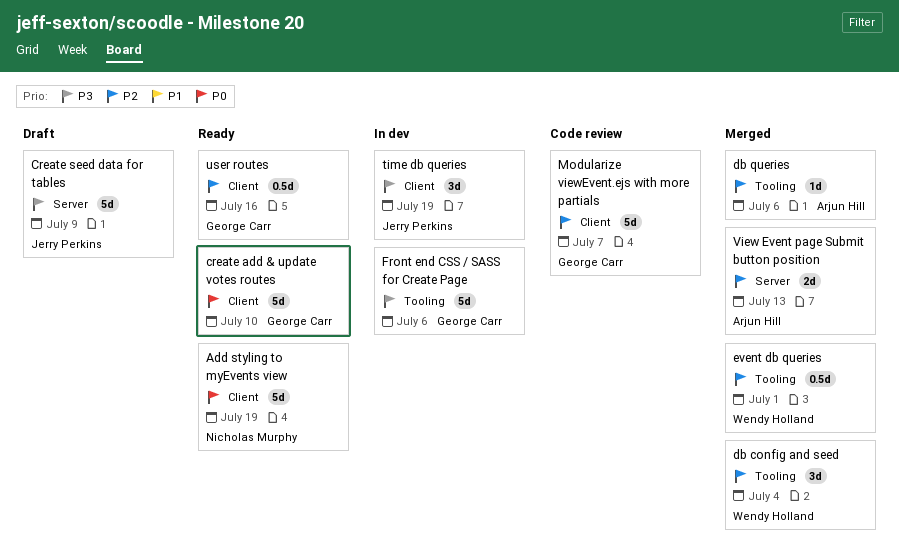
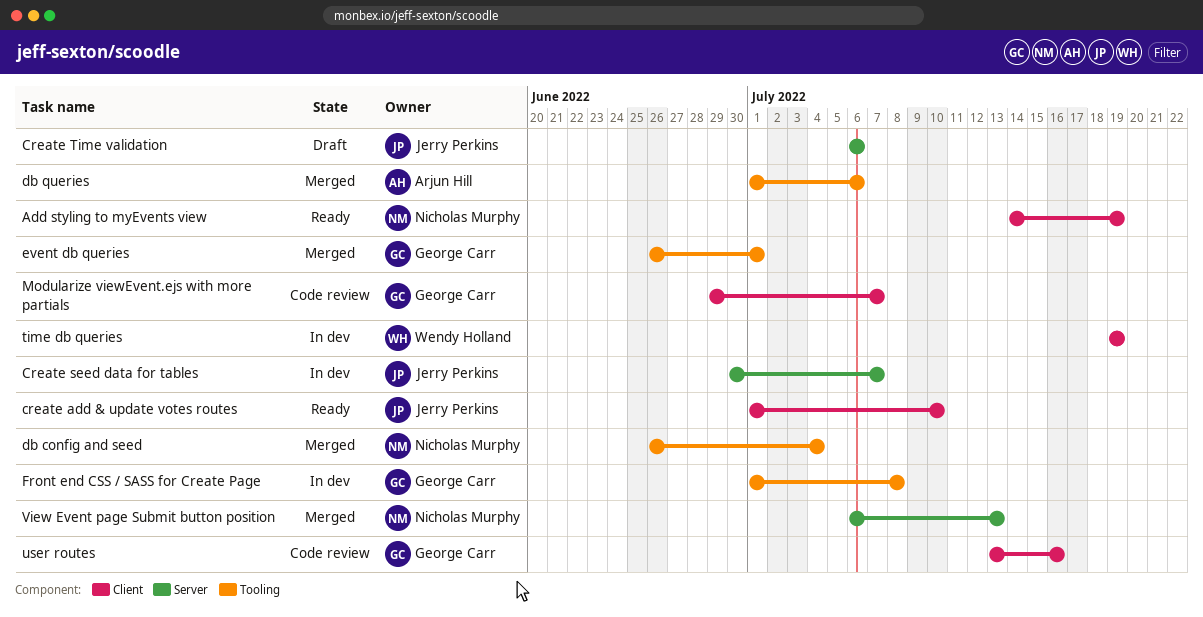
create add & update votes routes, owner: George Carr -> Jerry Perkins
Create seed data for tables, status: Draft -> In dev
Create seed data for tables, due: Jul 9 -> Jul 7
Create Time validation: none -> present
db config and seed, owner: Wendy Holland -> Nicholas Murphy
event db queries, owner: Wendy Holland -> George Carr
Front end CSS / SASS for Create Page, due: Jul 6 -> Jul 8
time db queries, owner: Jerry Perkins -> Wendy Holland
user routes, status: Ready -> Code review
View Event page Submit button position, owner: Arjun Hill -> Nicholas Murphy

